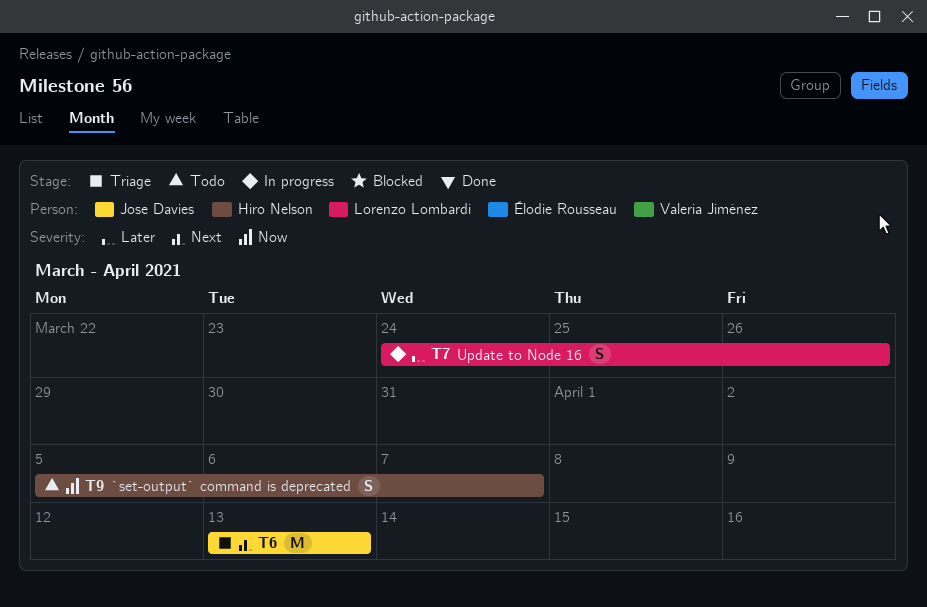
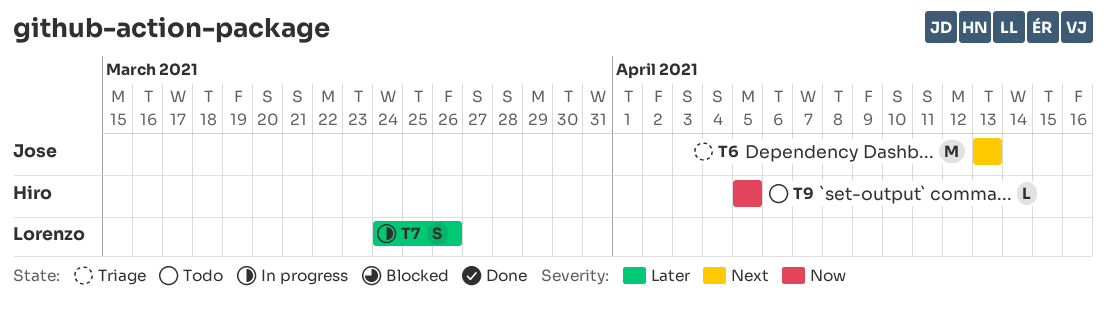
T9, estimate: S -> L
T9, due: Apr 7 -> Apr 5

